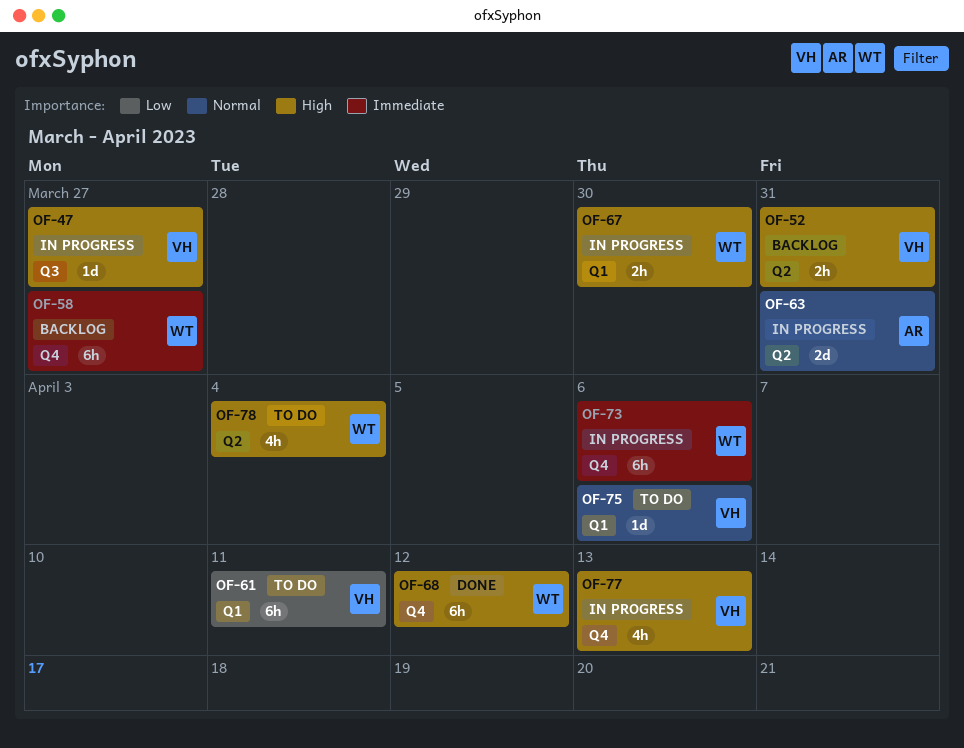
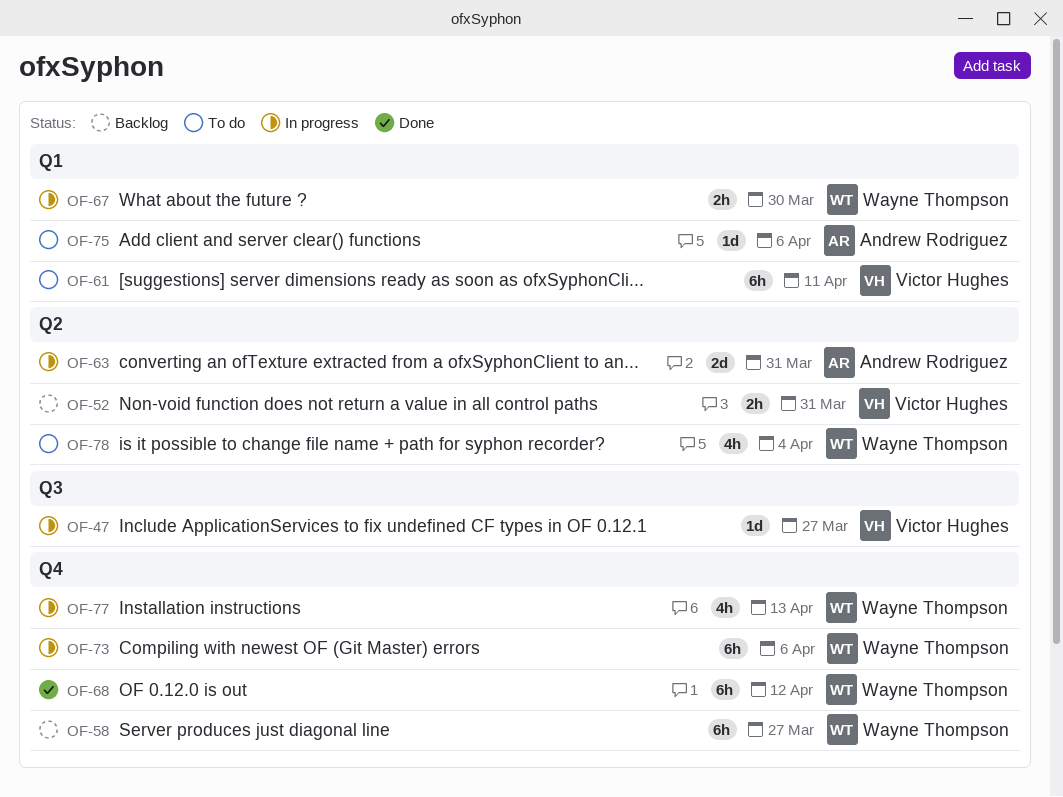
OF-75, owner: Victor Hughes -> Andrew Rodriguez
OF-77, owner: Victor Hughes -> Wayne Thompson

